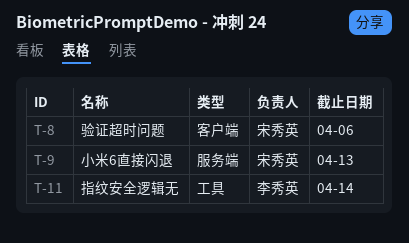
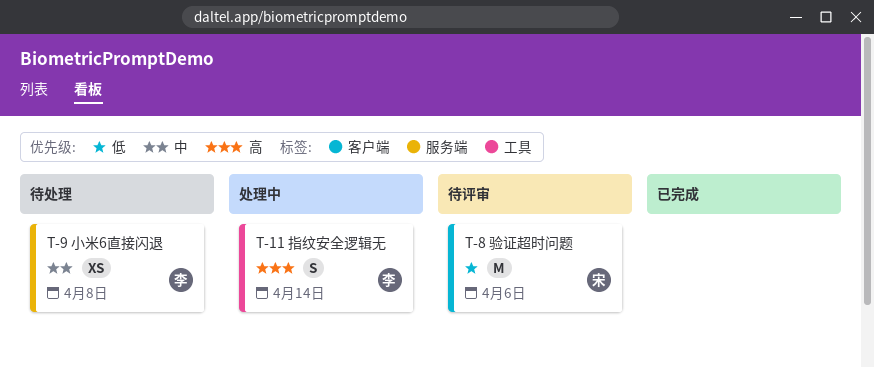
T-9, owner: 宋秀英 -> 李秀英
T-9, due: Apr 13 -> Apr 8

